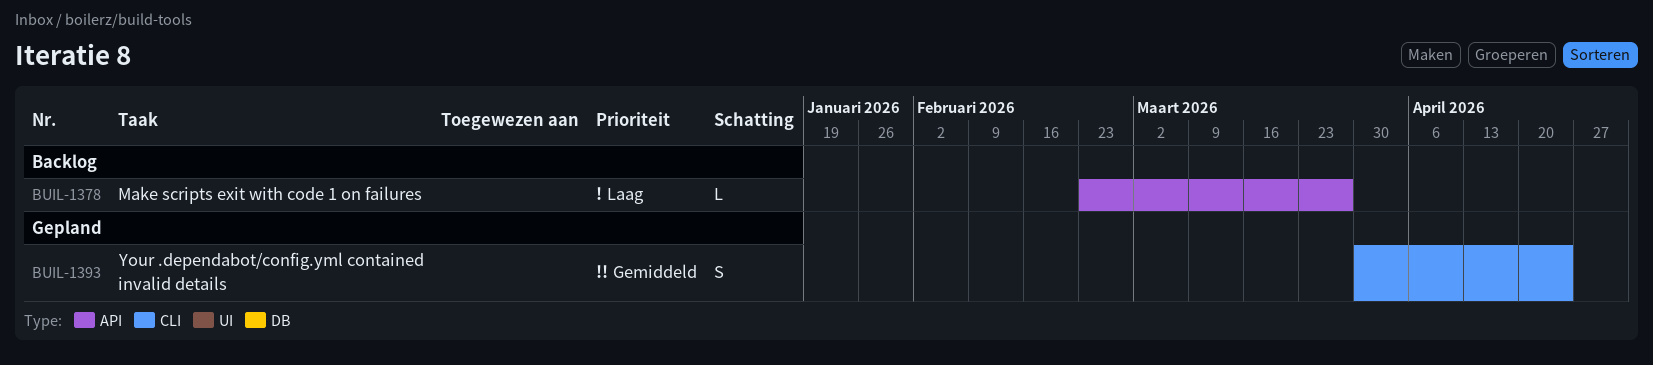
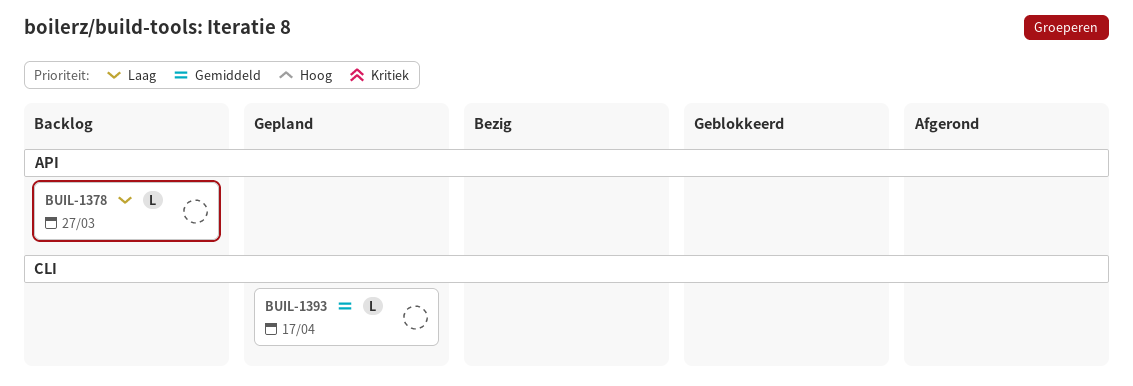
BUIL-1393, estimate: S -> L
BUIL-1393, due: Apr 24 -> Apr 17

